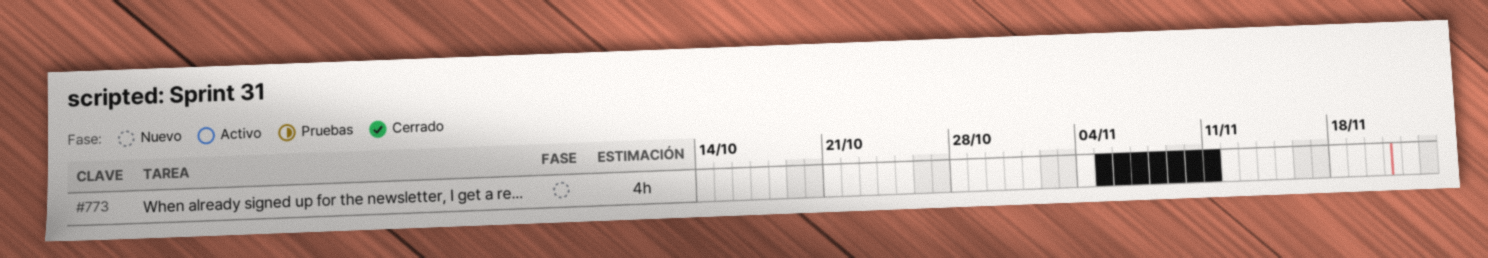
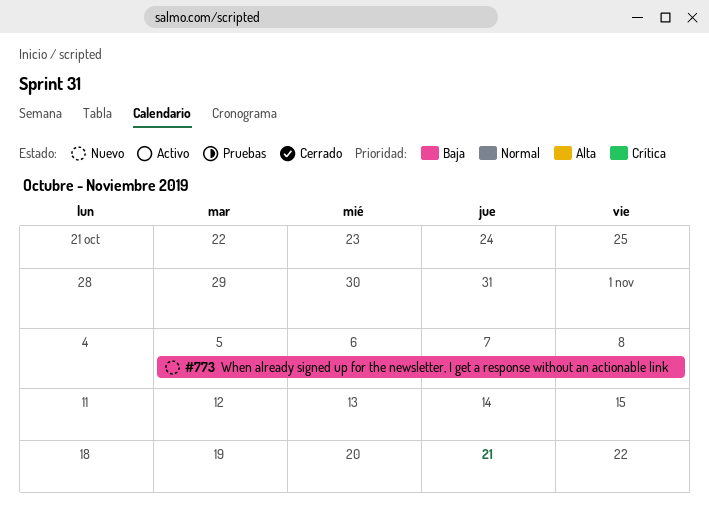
#773, due: Nov 11 -> Nov 8

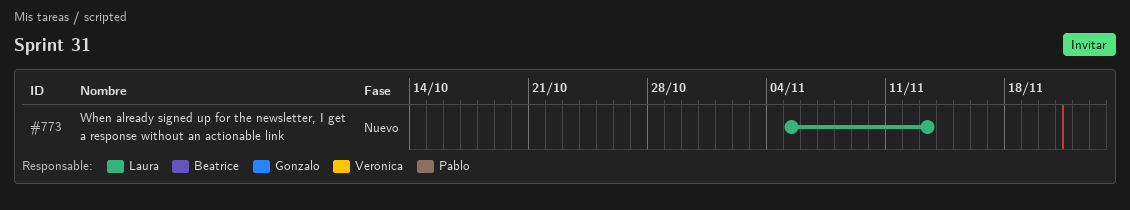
#773, due: Nov 8 -> Nov 13

